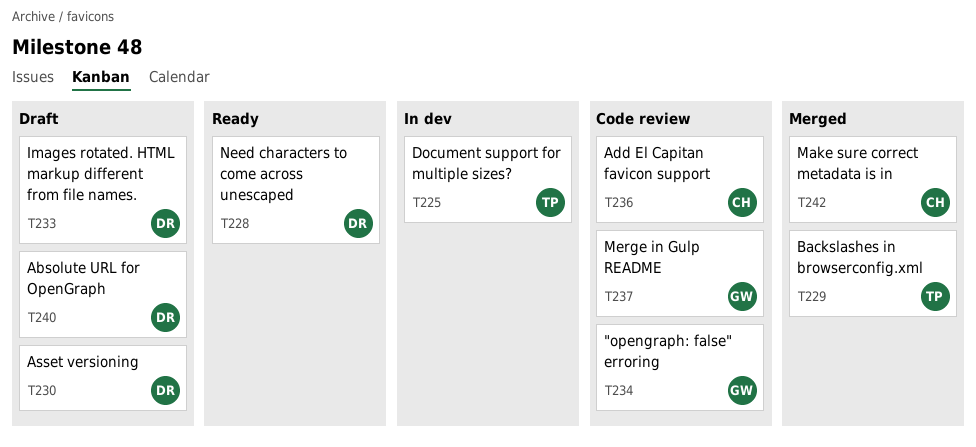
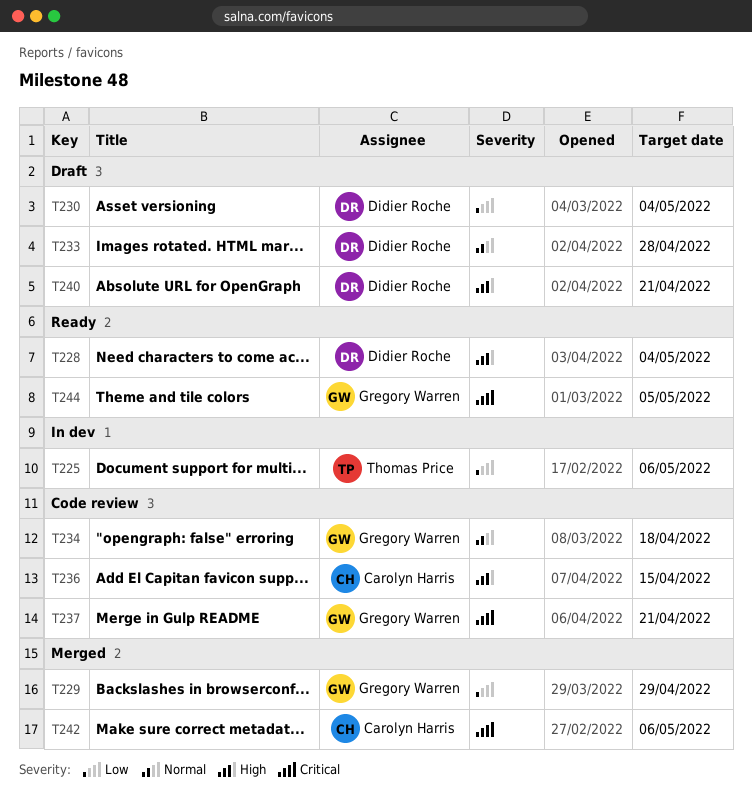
T229, owner: Thomas Price -> Gregory Warren
T244: none -> present

